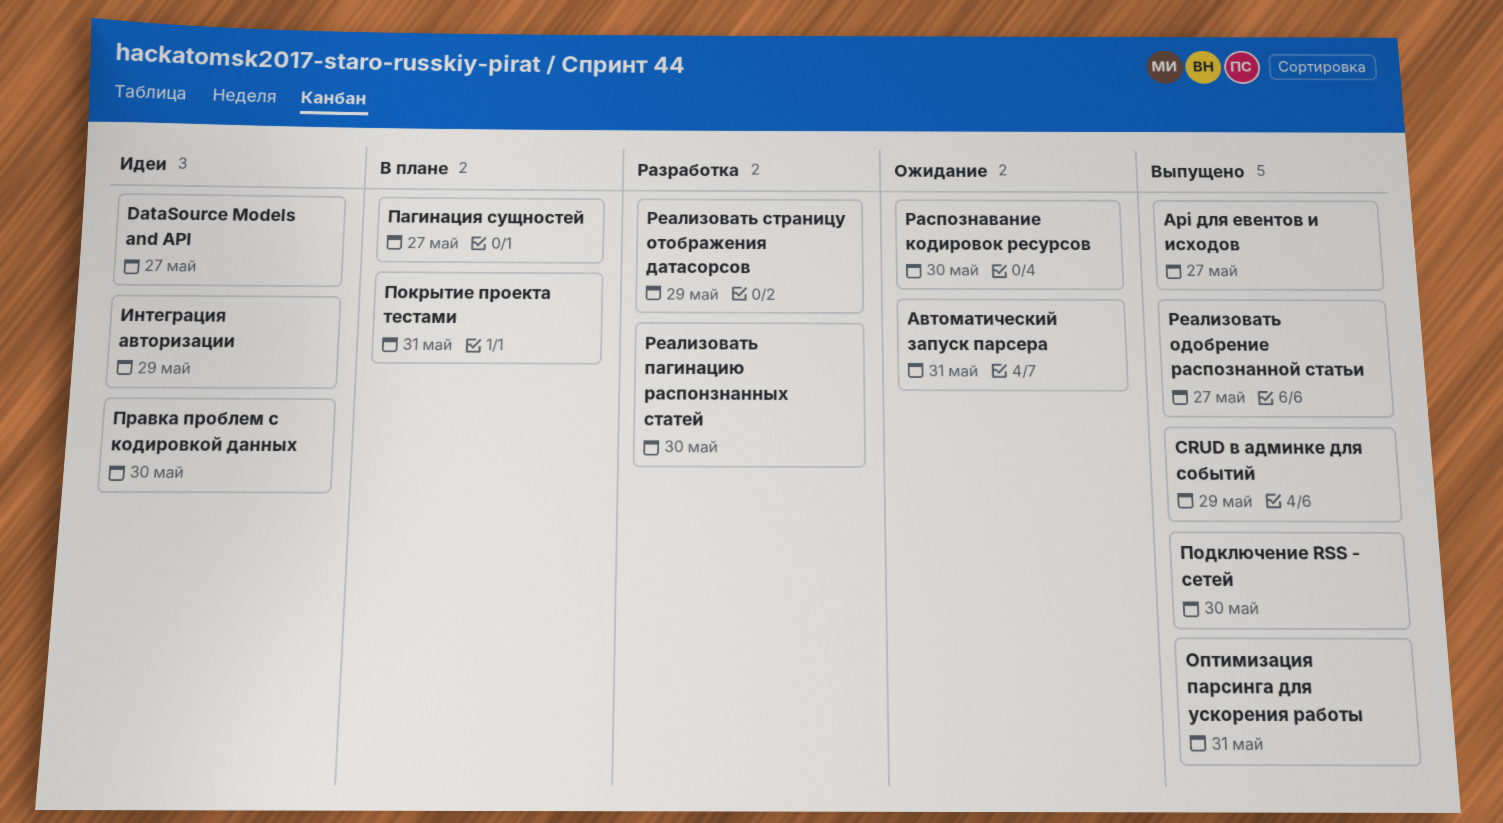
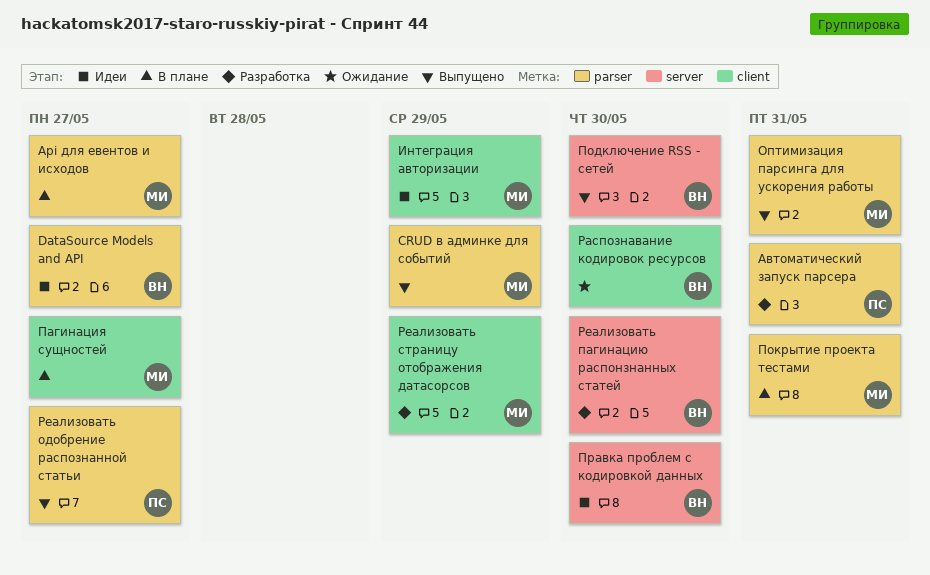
Api для евентов и исходов, status: Выпущено -> В плане
Автоматический запуск парсера, status: Ожидание -> Разработка

